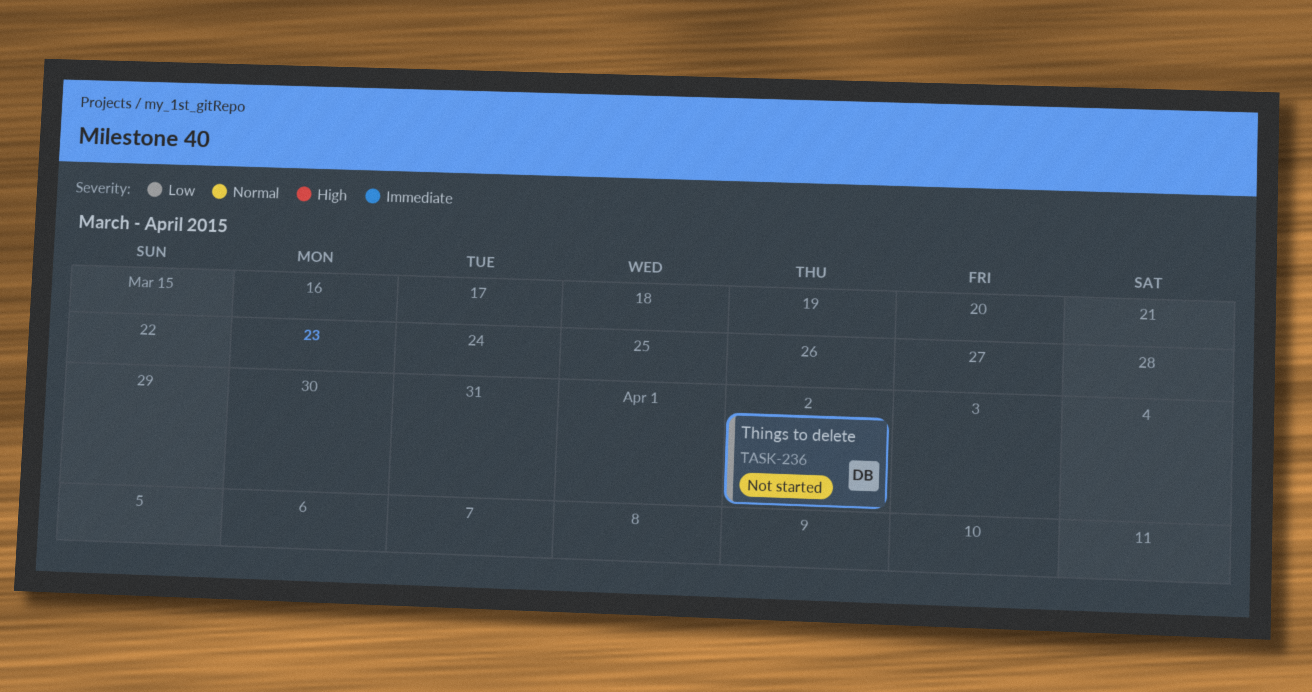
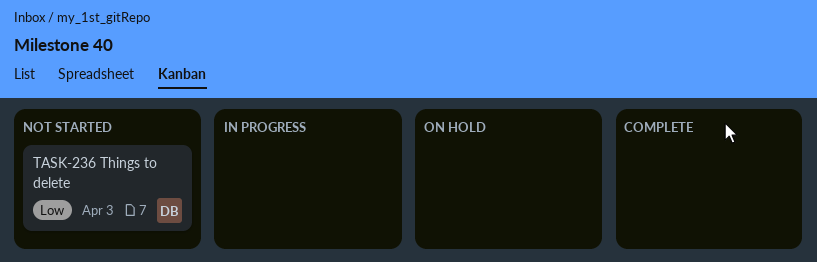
TASK-236, due: Apr 2 -> Apr 3

